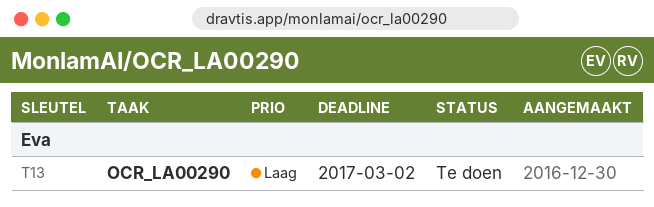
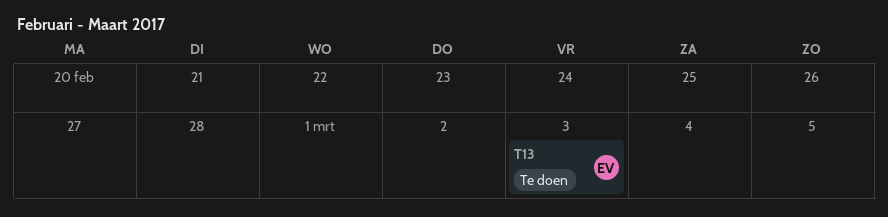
T13, due: Mar 2 -> Mar 3

